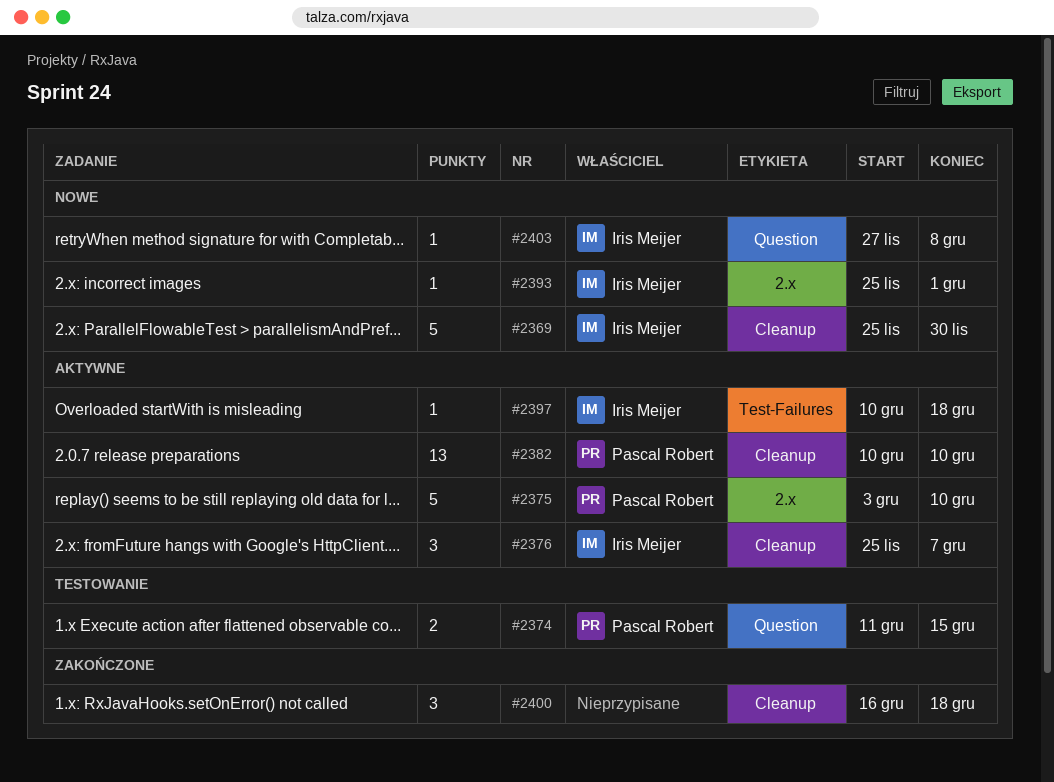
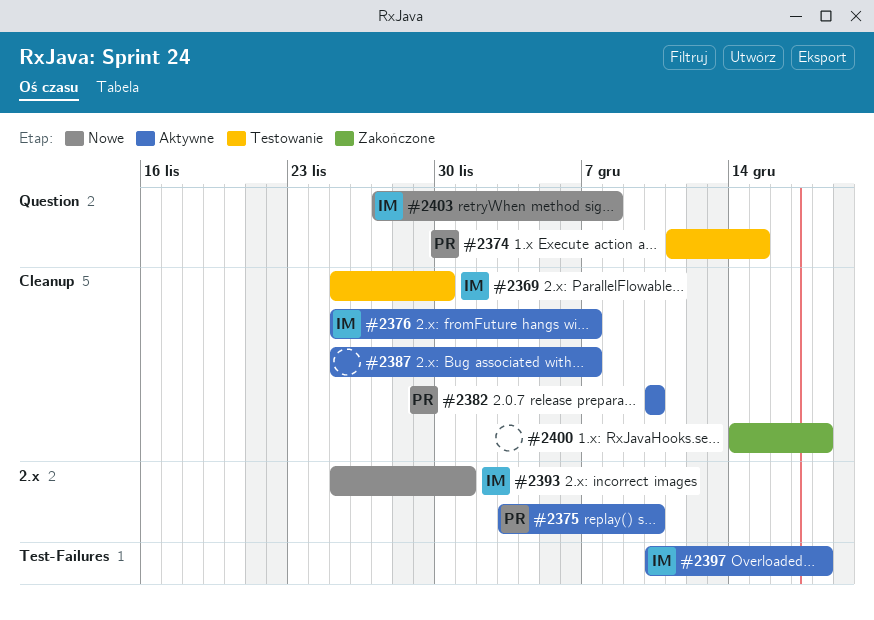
#2369, status: Nowe -> Testowanie
#2387: none -> present
#2400, start: Dec 16 -> Dec 14

